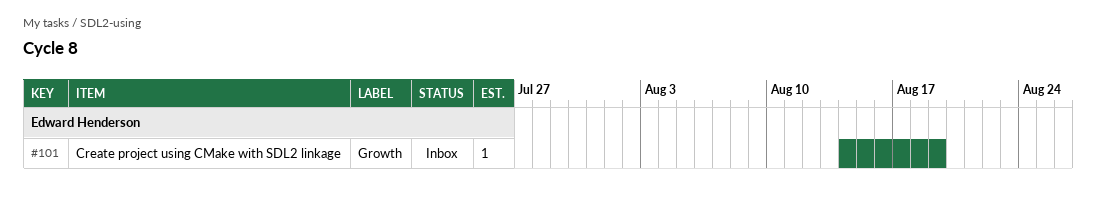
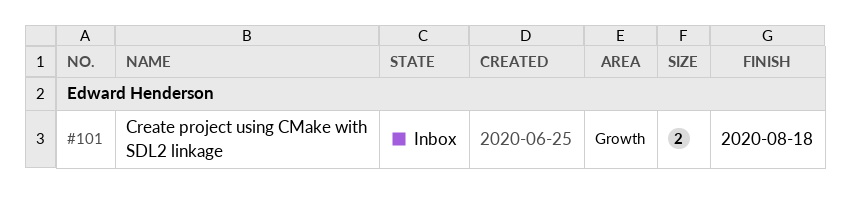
#101, estimate: 1 -> 2
#101, due: Aug 19 -> Aug 18

